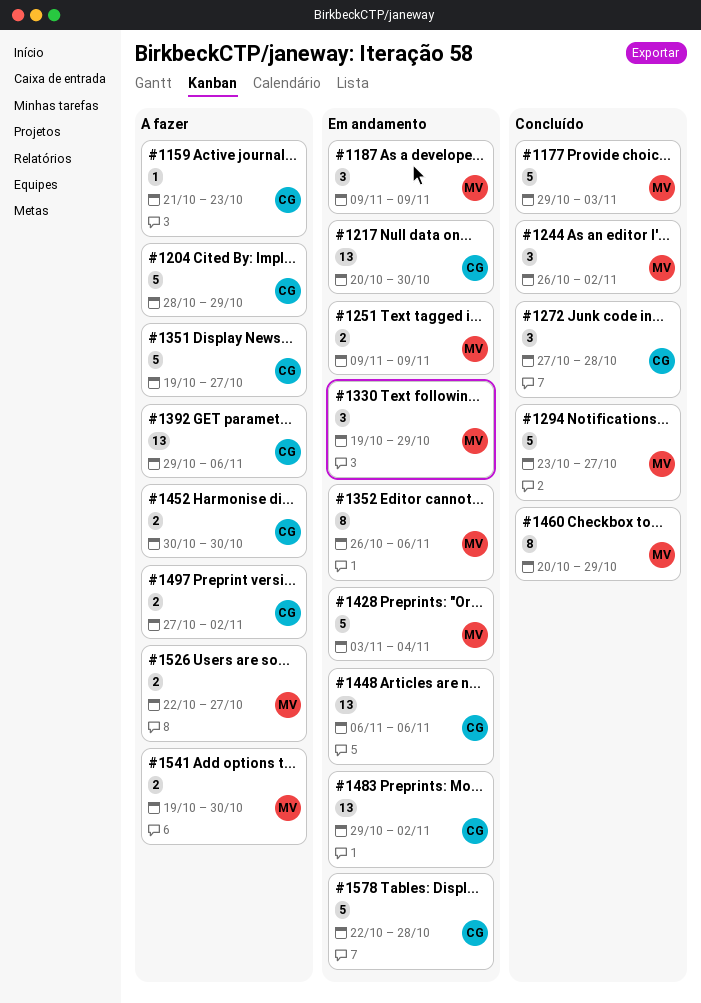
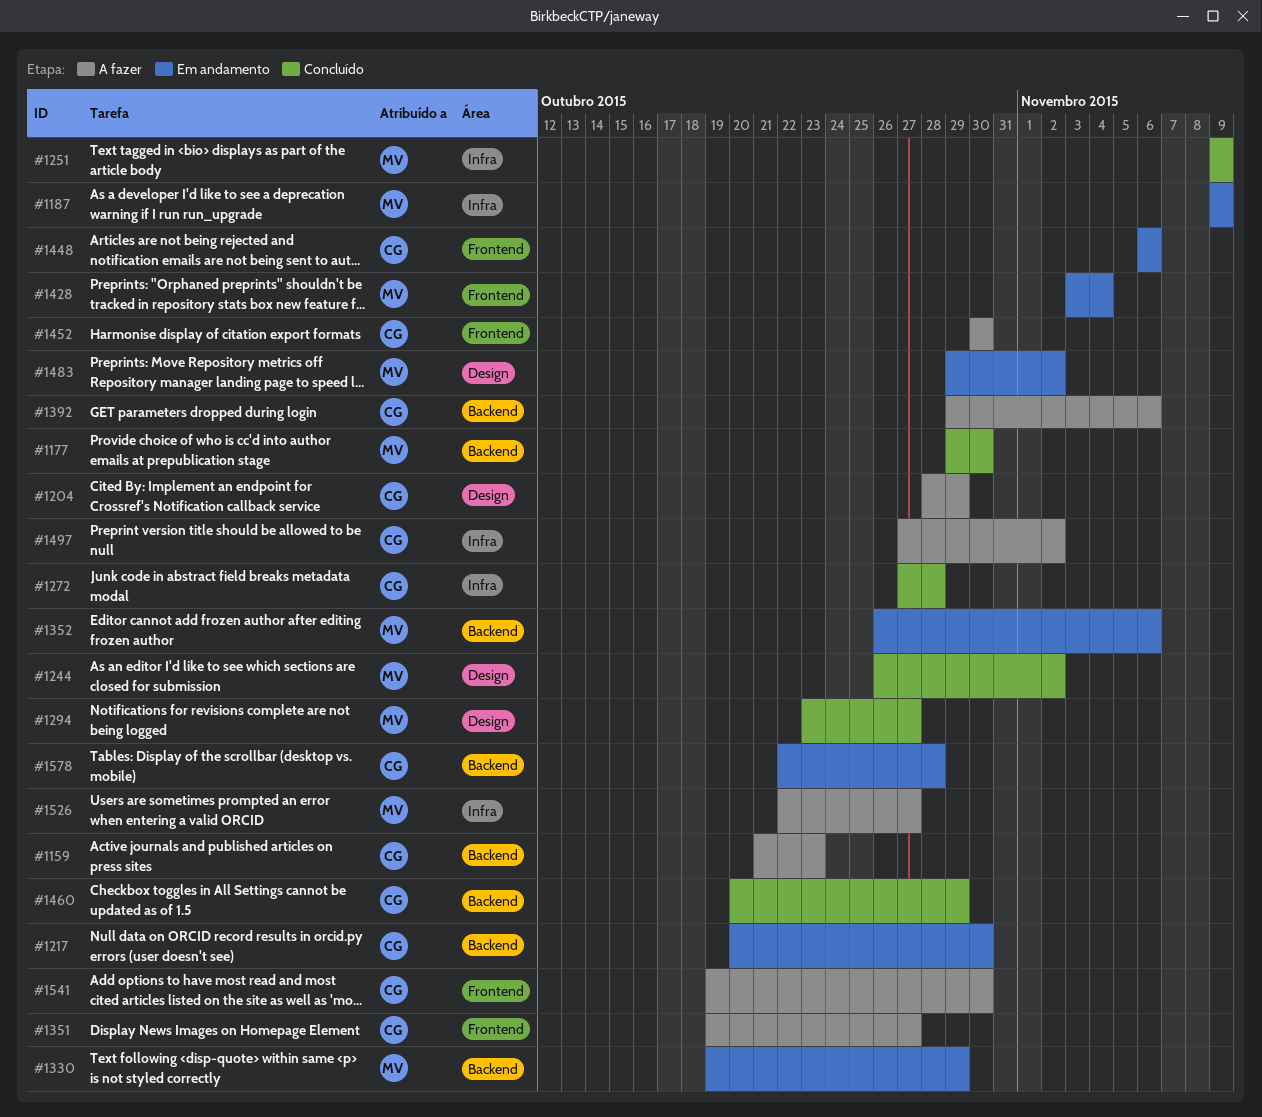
#1177, due: Nov 3 -> Oct 30
#1251, status: Em andamento -> Concluído
#1460, owner: MV -> CG
#1483, owner: CG -> MV
#1541, owner: MV -> CG

